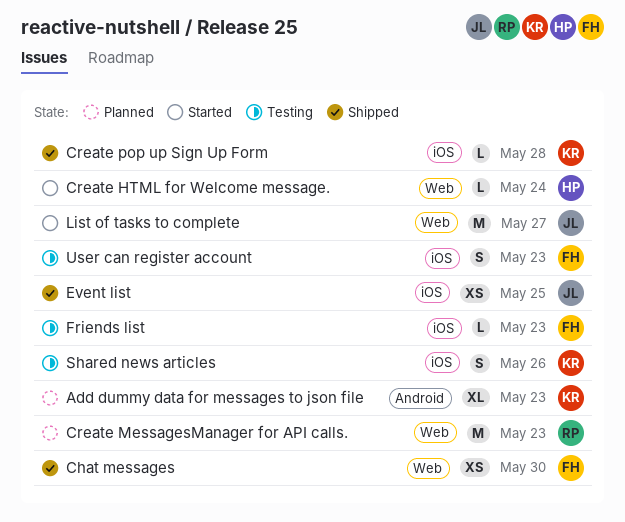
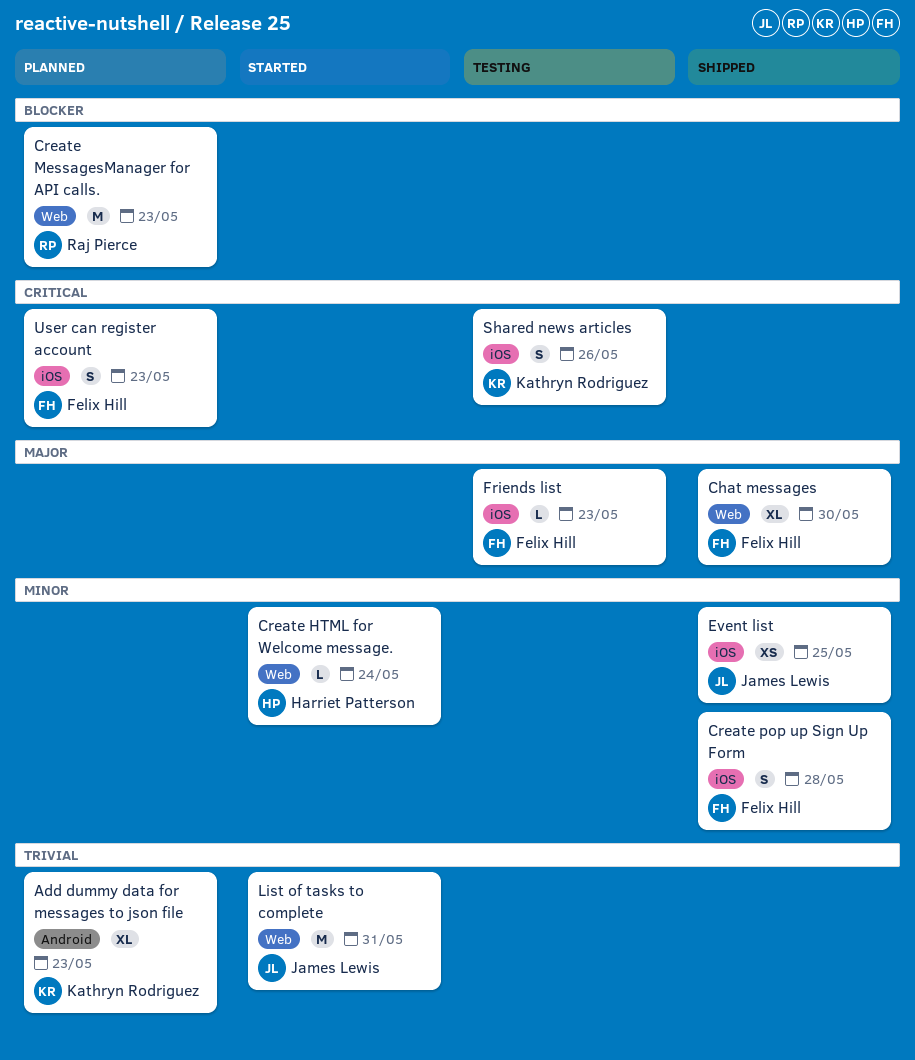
Chat messages, estimate: XS -> XL
Create pop up Sign Up Form, owner: Kathryn Rodriguez -> Felix Hill
Create pop up Sign Up Form, estimate: L -> S
List of tasks to complete, due: May 27 -> May 31
User can register account, status: Testing -> Planned

